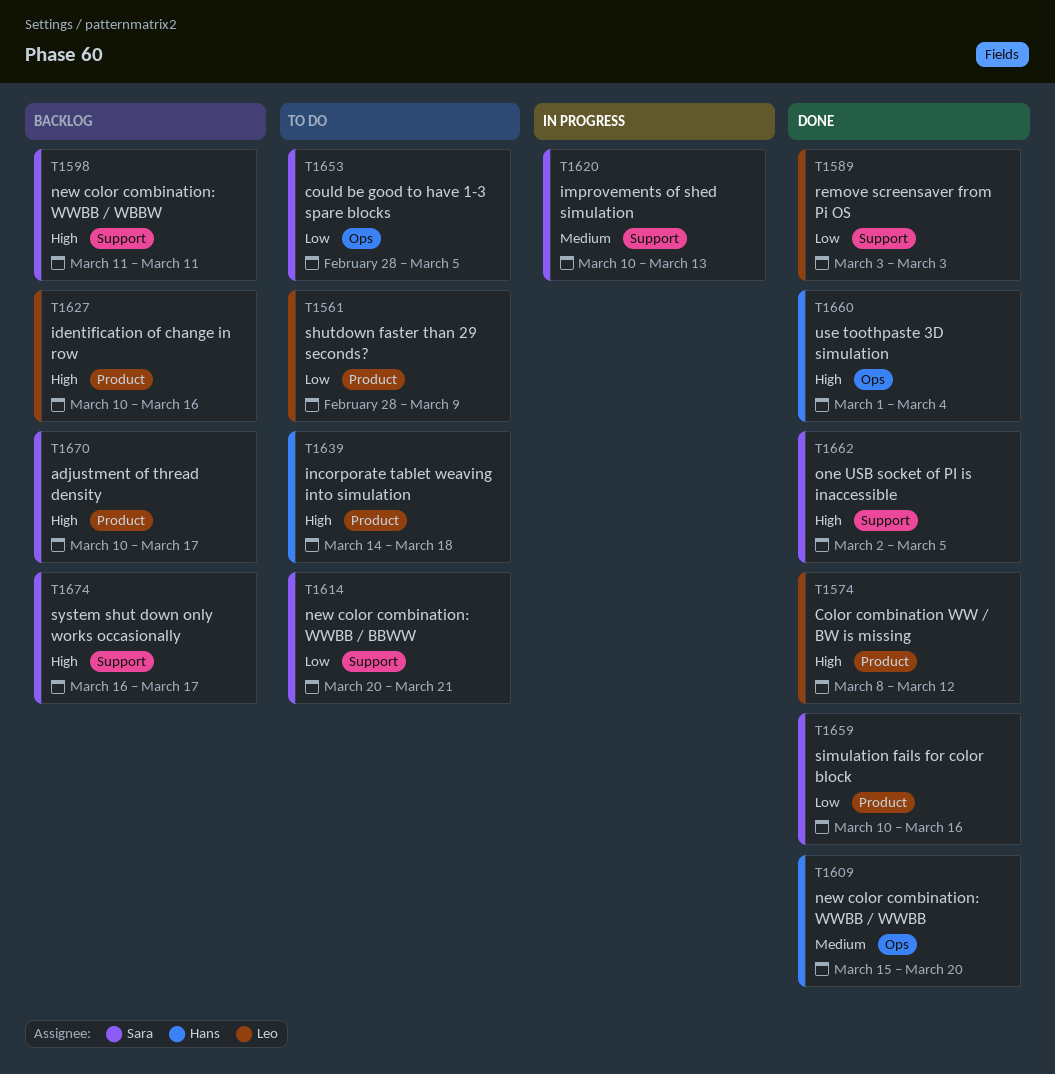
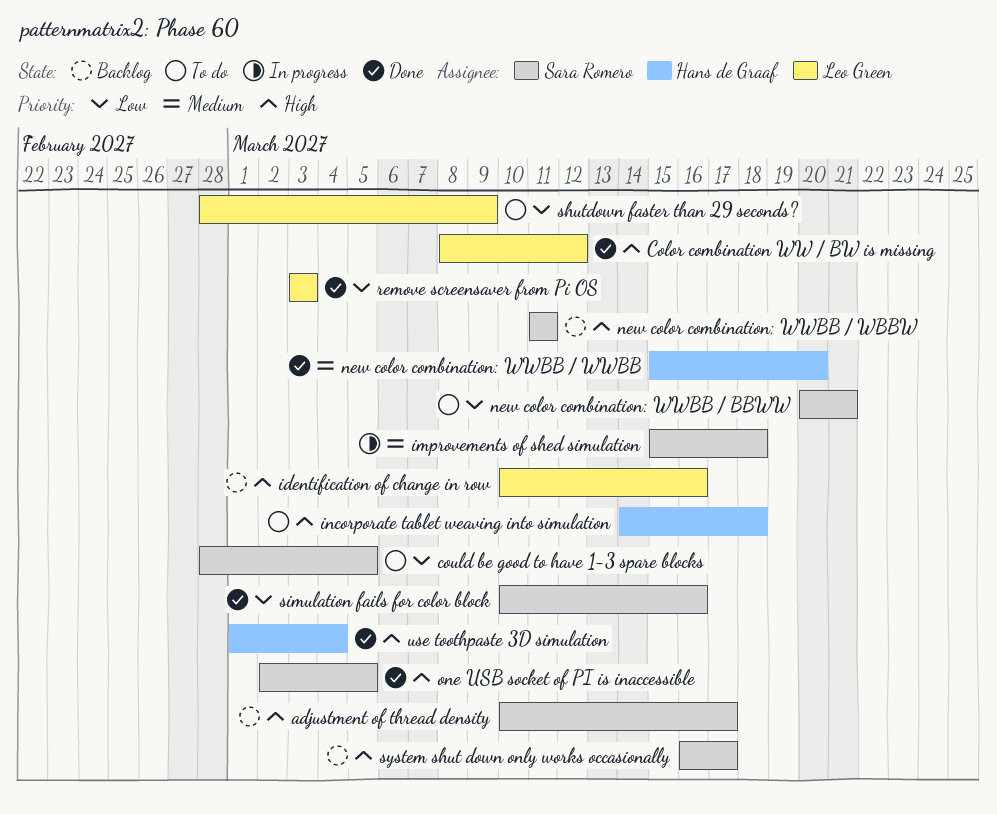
improvements of shed simulation, start: Mar 10 -> Mar 15
improvements of shed simulation, due: Mar 13 -> Mar 18

